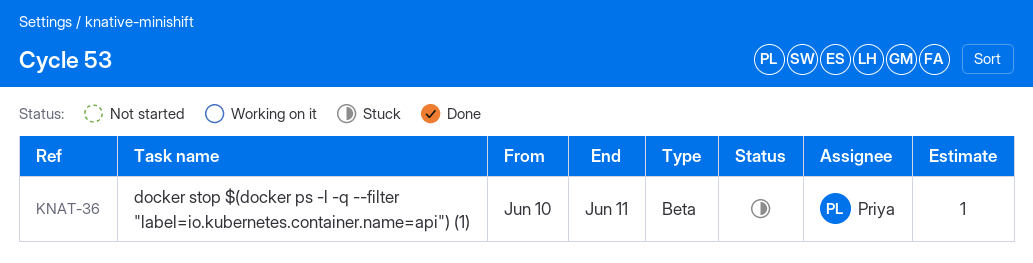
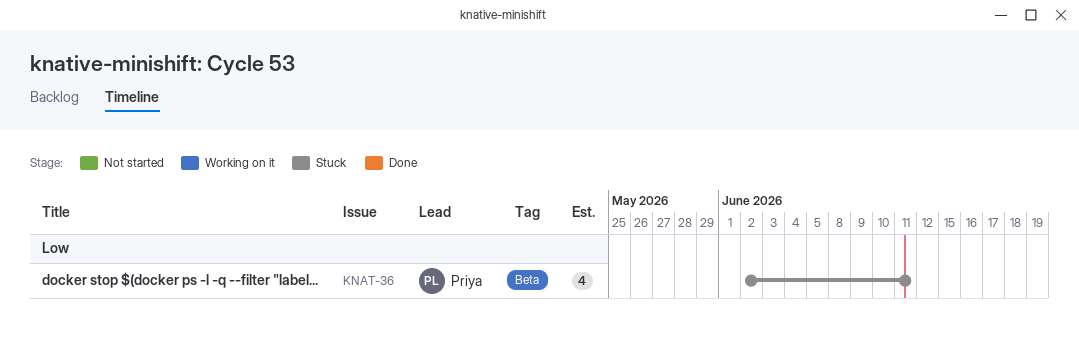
KNAT-36, estimate: 1 -> 4
KNAT-36, start: Jun 10 -> Jun 2

